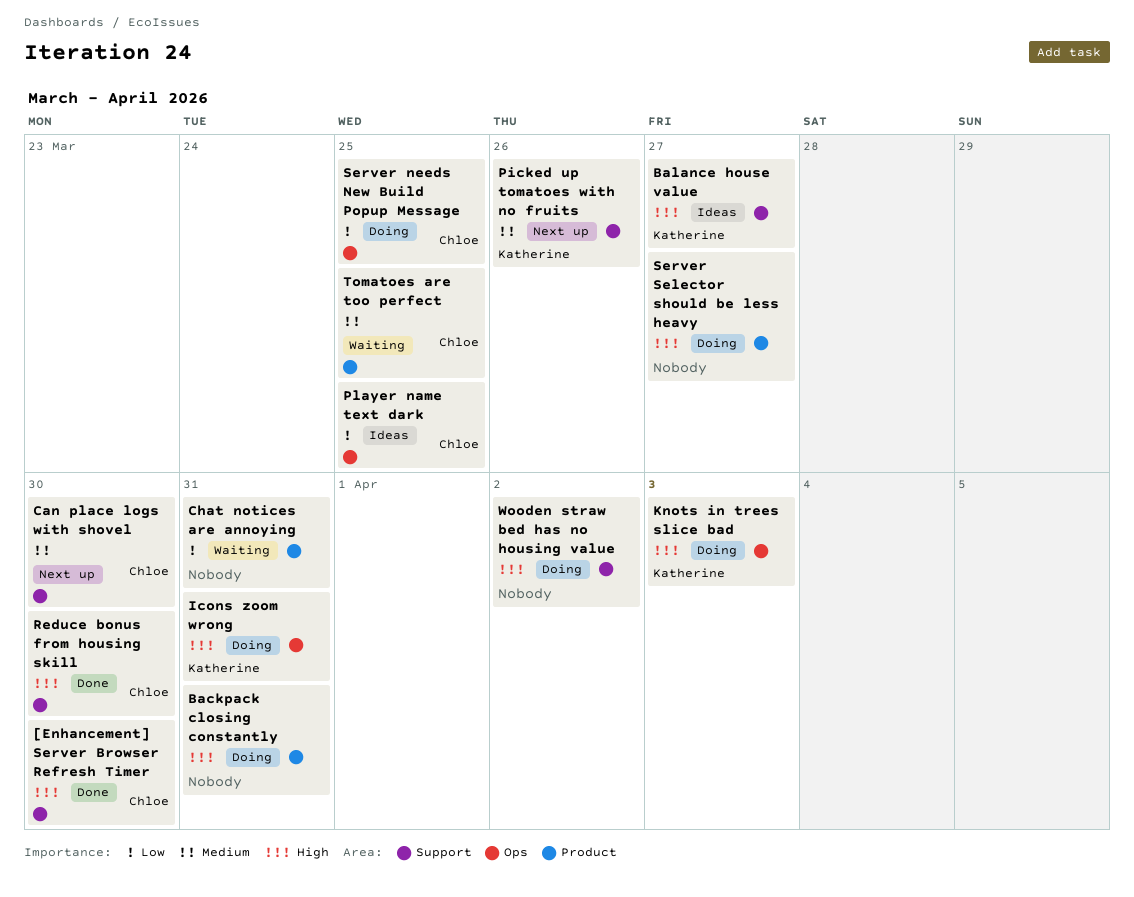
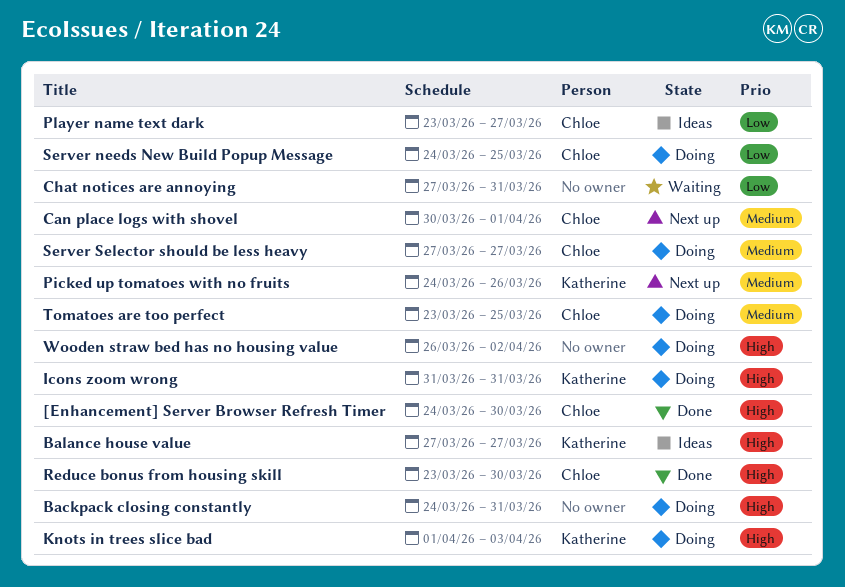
Can place logs with shovel, due: Mar 30 -> Apr 1
Player name text dark, due: Mar 25 -> Mar 27
Server Selector should be less heavy, owner: none -> Chloe
Server Selector should be less heavy, priority: High -> Medium
Tomatoes are too perfect, status: Waiting -> Doing

